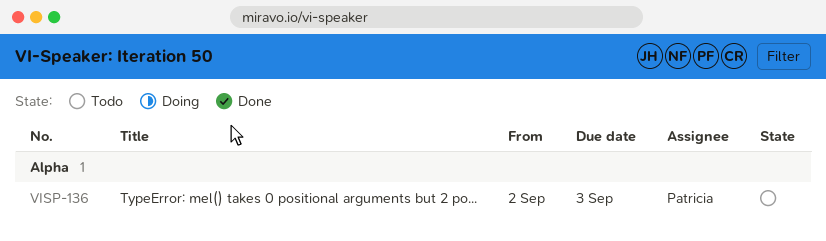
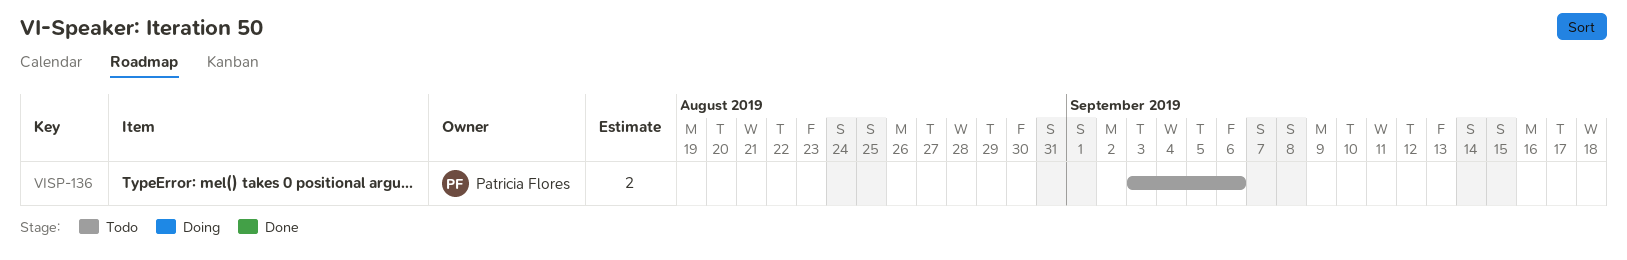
VISP-136, start: Sep 2 -> Sep 3
VISP-136, due: Sep 3 -> Sep 6

